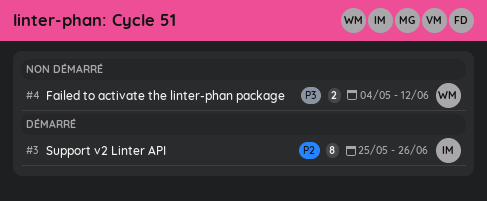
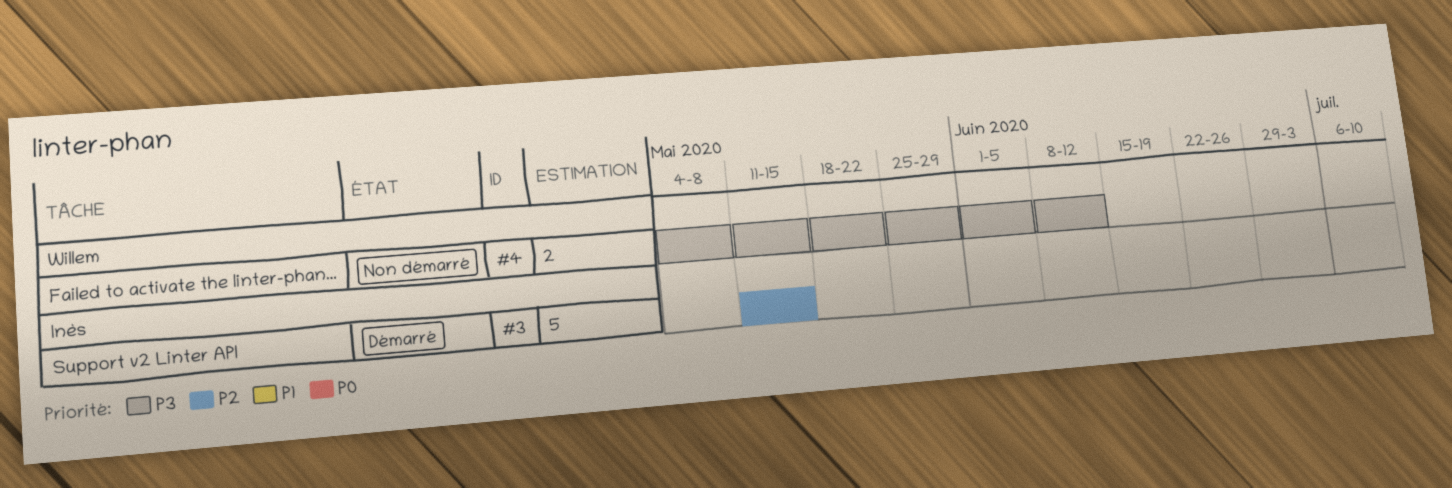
#3, estimate: 8 -> 5
#3, start: May 25 -> May 11
#3, due: Jun 26 -> May 15

